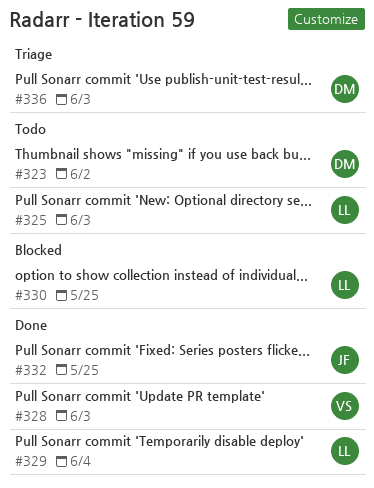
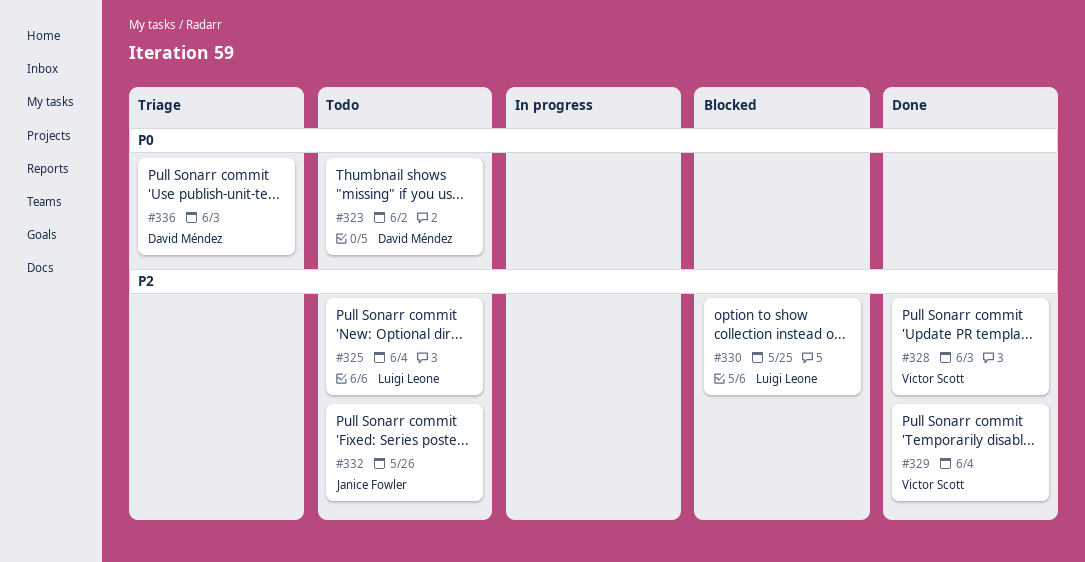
#325, due: Jun 3 -> Jun 4
#329, owner: Luigi Leone -> Victor Scott
#332, status: Done -> Todo
#332, due: May 25 -> May 26

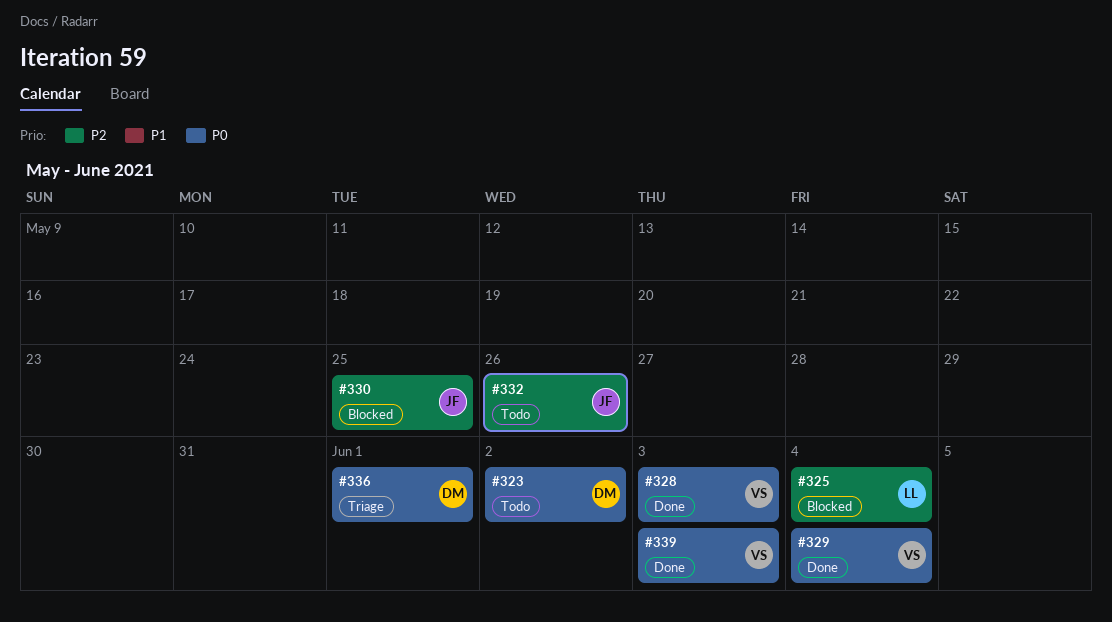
#325, status: Todo -> Blocked
#328, priority: P2 -> P0
#329, priority: P2 -> P0
#330, owner: Luigi Leone -> Janice Fowler
#336, due: Jun 3 -> Jun 1
#339: none -> present

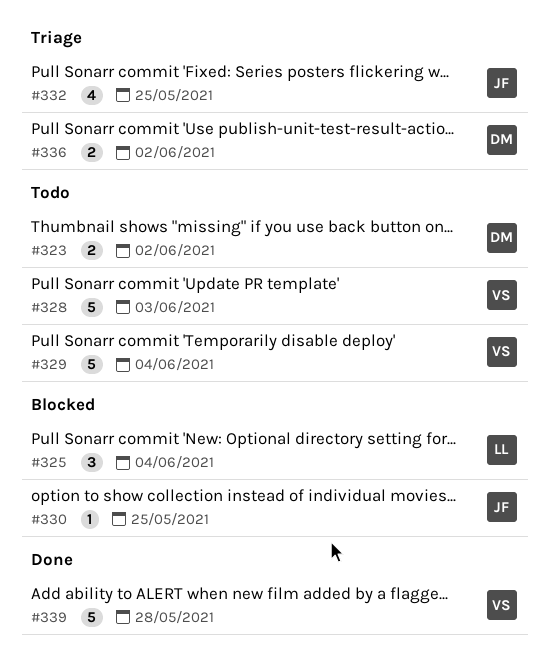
#328, status: Done -> Todo
#329, status: Done -> Todo
#332, status: Todo -> Triage
#332, due: May 26 -> May 25
#336, due: Jun 1 -> Jun 2
#339, due: Jun 3 -> May 28

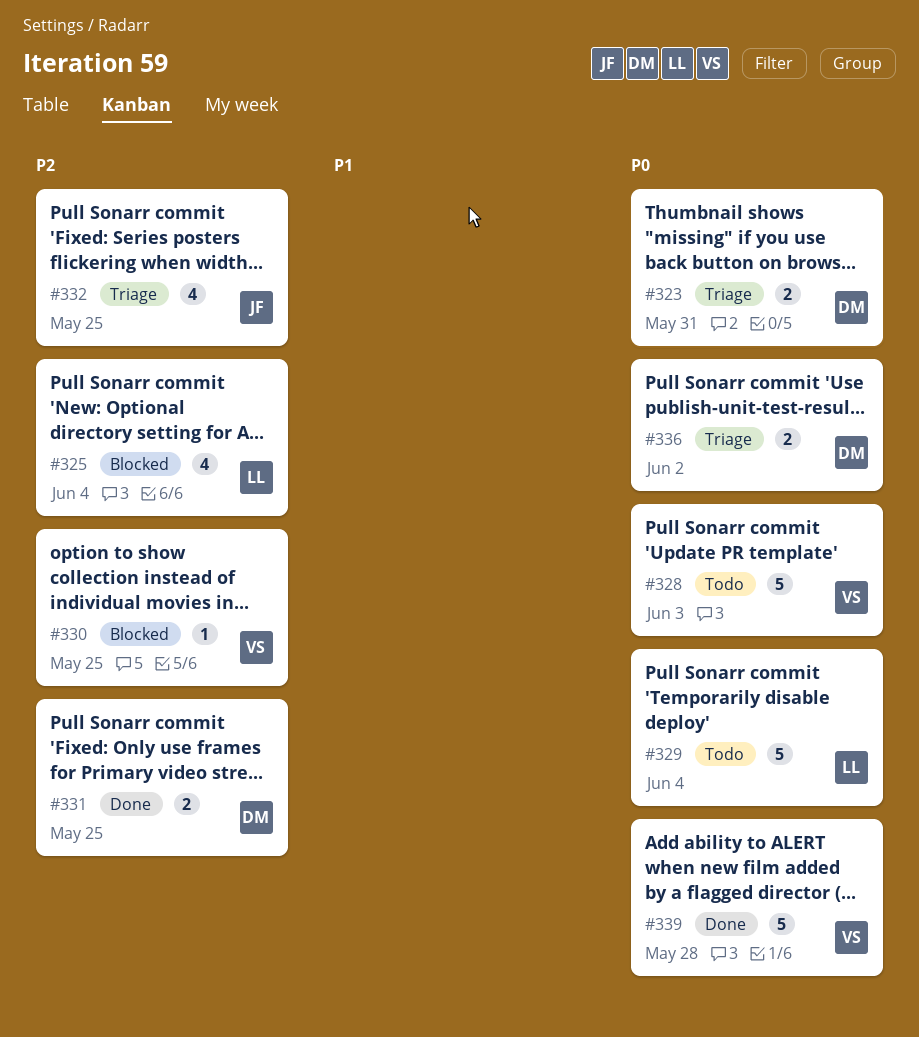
#323, status: Todo -> Triage
#323, due: Jun 2 -> May 31
#325, estimate: 3 -> 4
#329, owner: VS -> LL
#330, owner: JF -> VS
#331: none -> present

